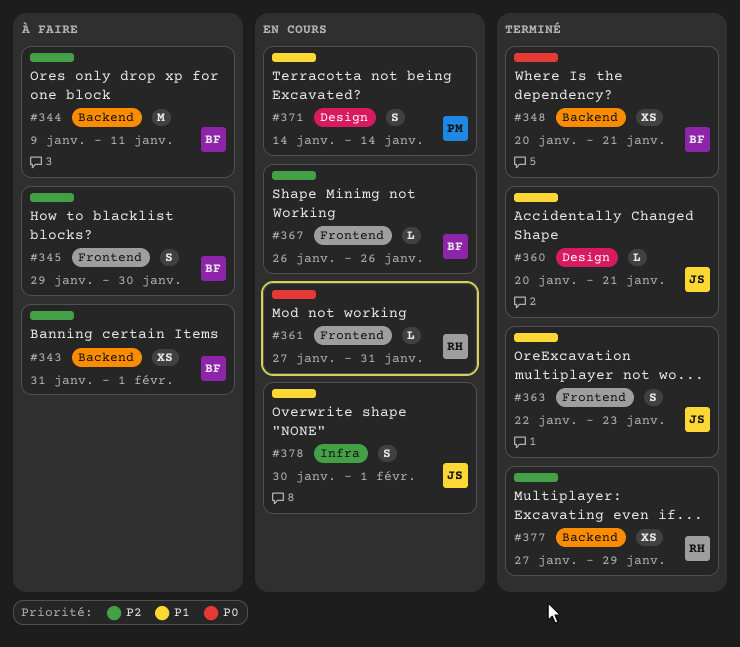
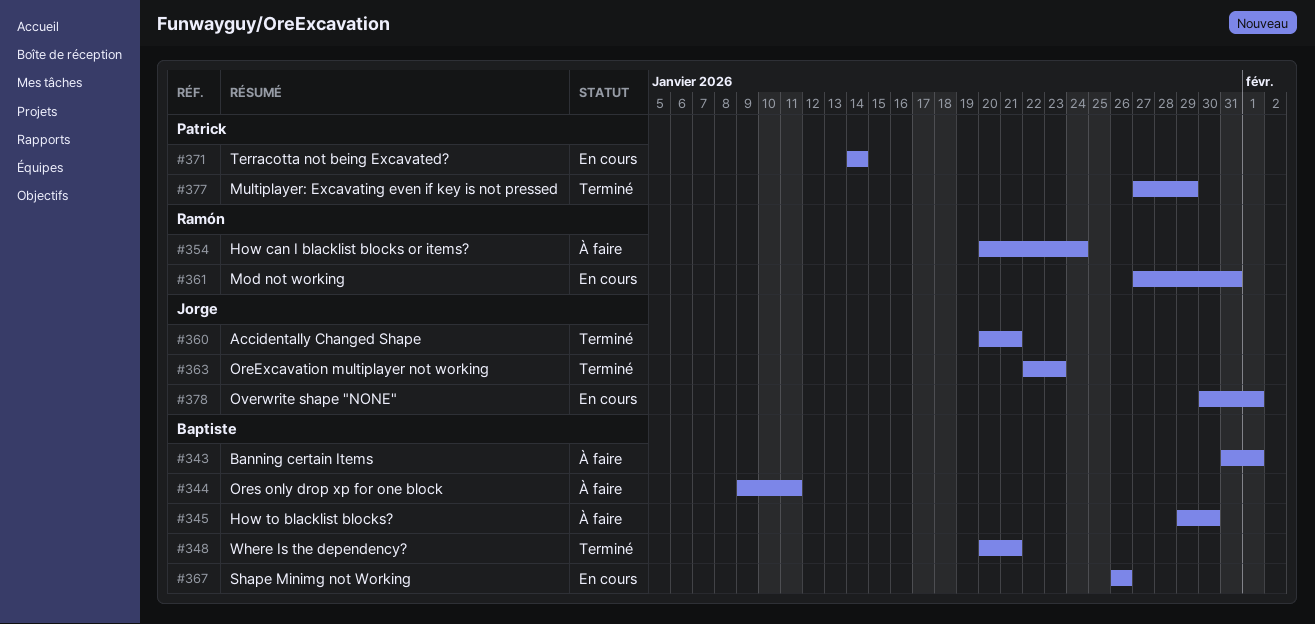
#354: none -> present
#377, owner: Ramón -> Patrick

